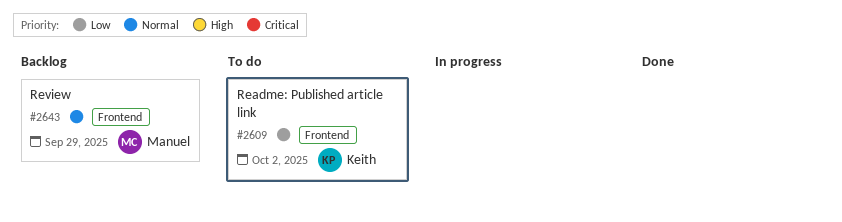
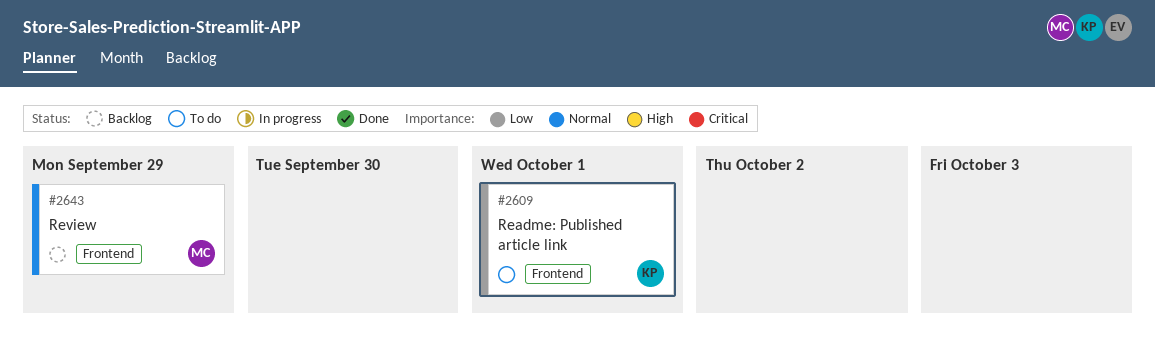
#2609, due: Oct 2 -> Oct 1

